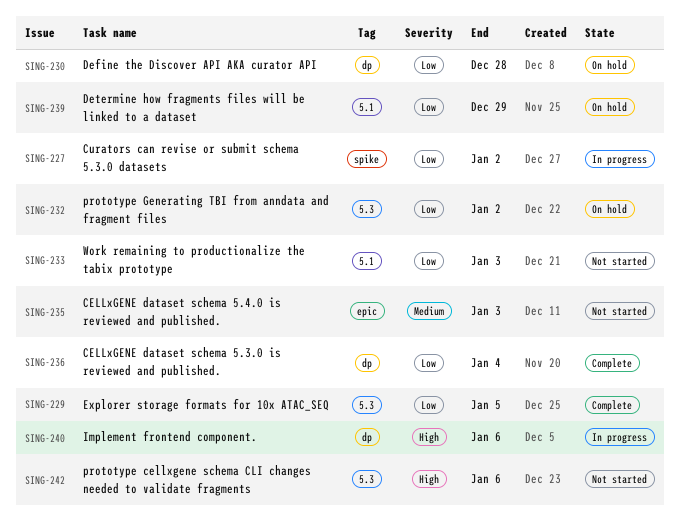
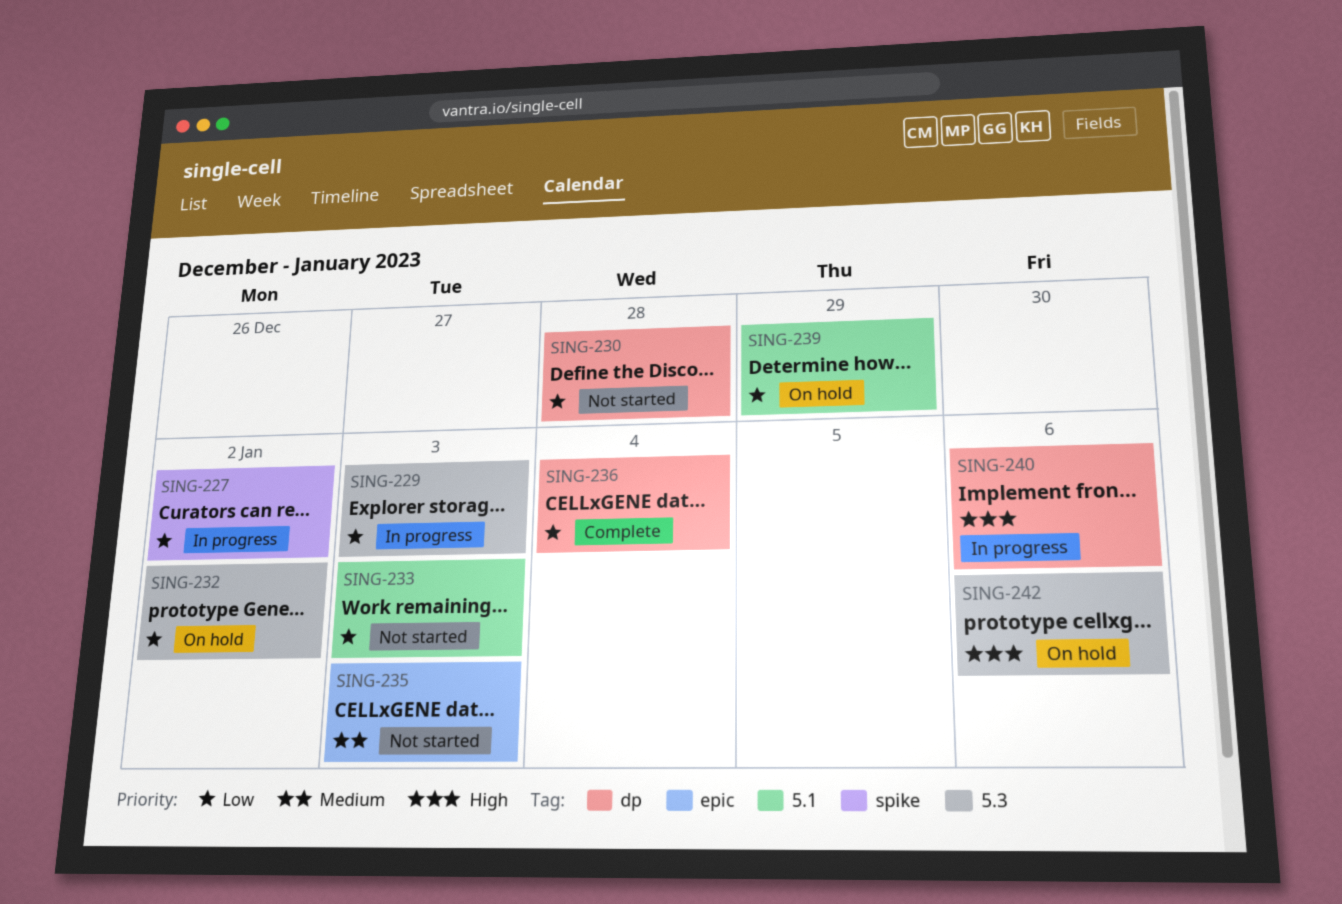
SING-229, status: Complete -> In progress
SING-229, due: Jan 5 -> Jan 3
SING-230, status: On hold -> Not started
SING-242, status: Not started -> On hold

